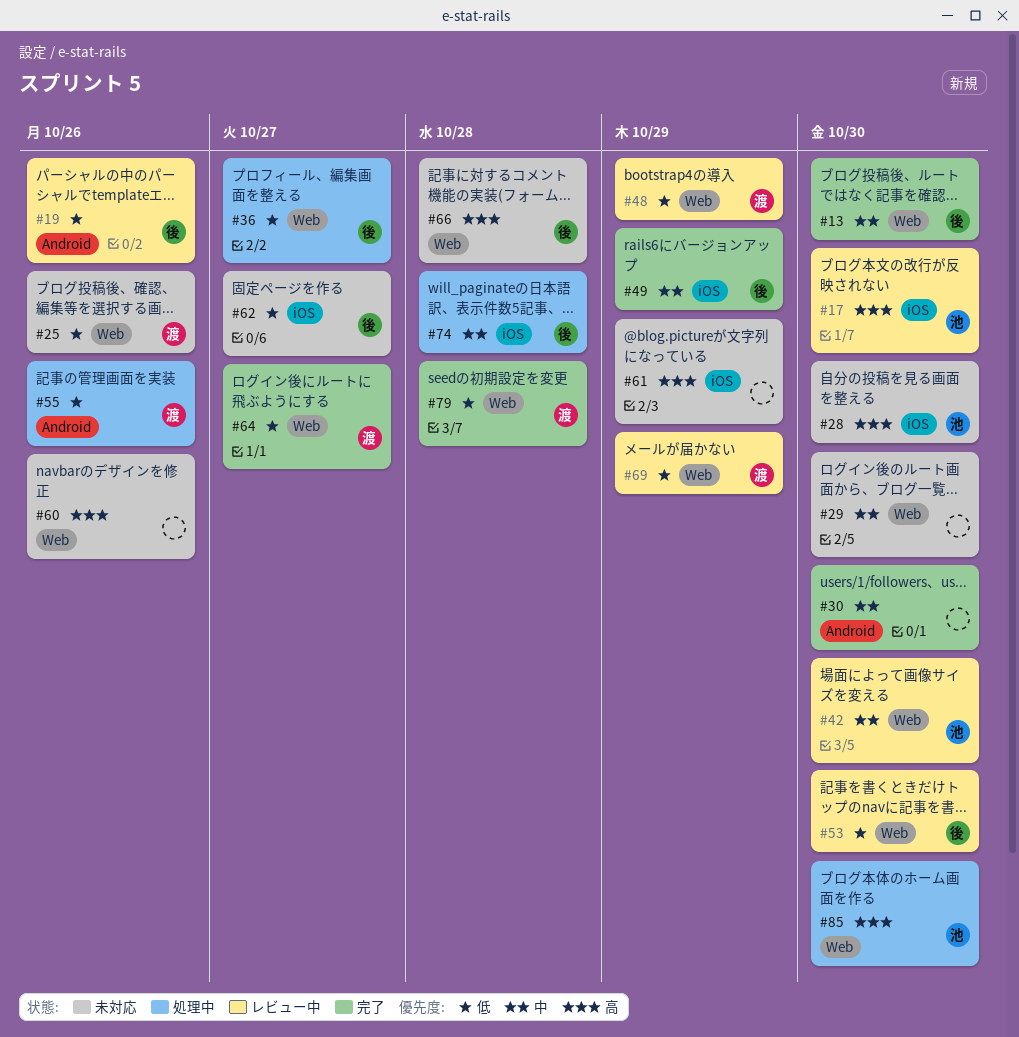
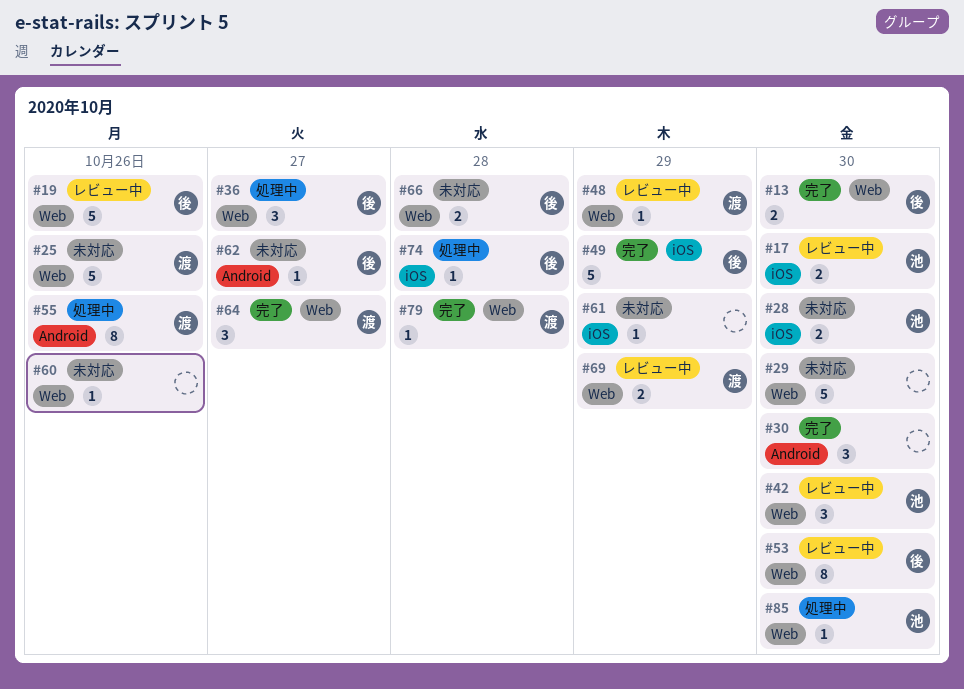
#19, label: Android -> Web
#62, label: iOS -> Android

